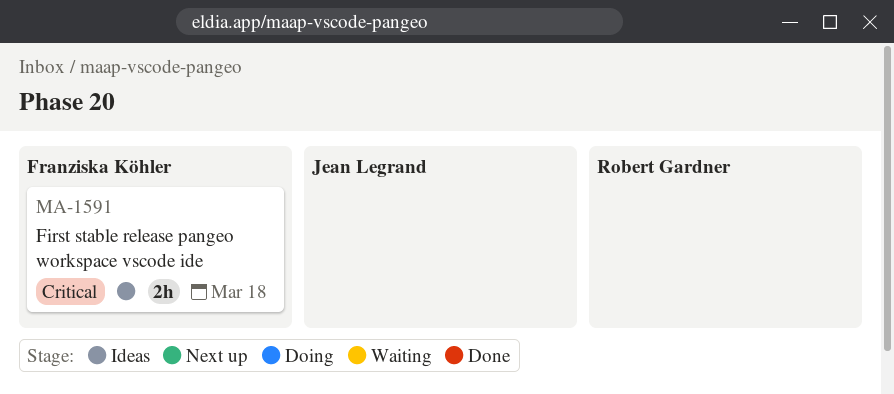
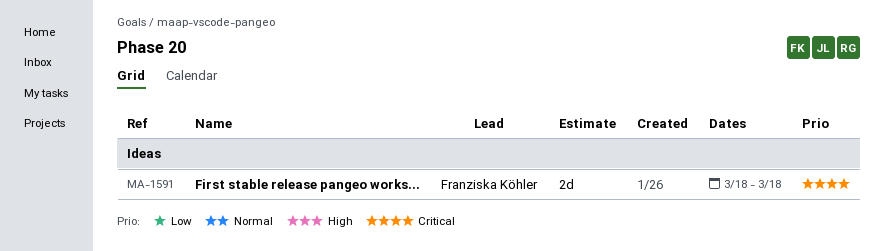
MA-1591, estimate: 2h -> 2d

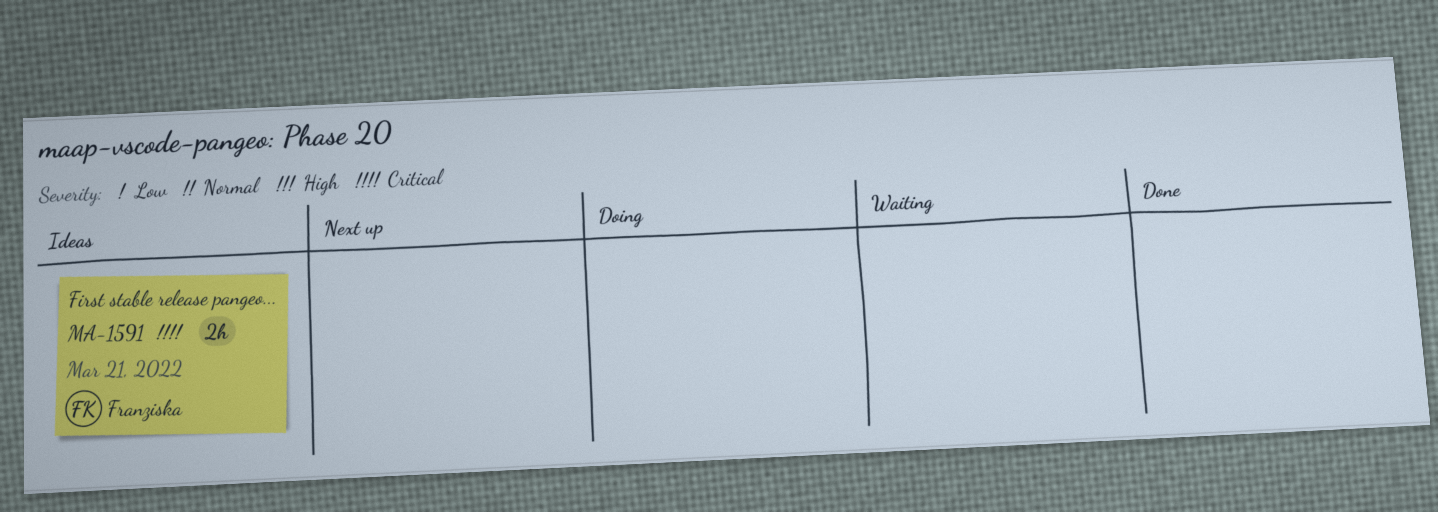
MA-1591, estimate: 2d -> 2h
MA-1591, due: Mar 18 -> Mar 21

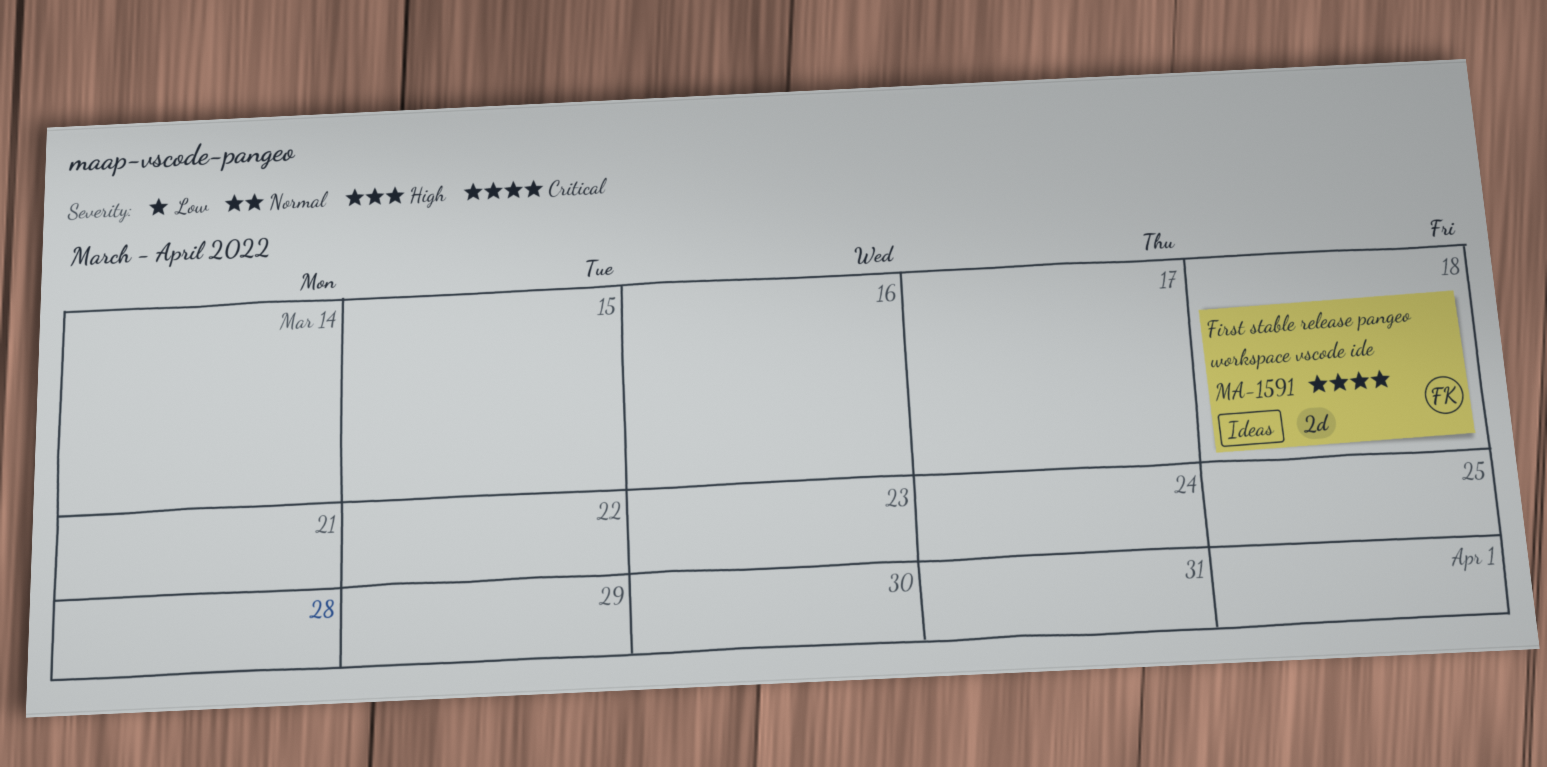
MA-1591, estimate: 2h -> 2d
MA-1591, due: Mar 21 -> Mar 18

